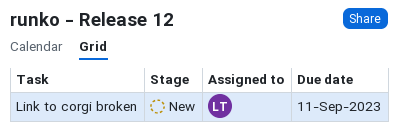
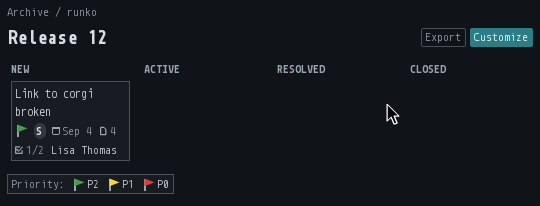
Link to corgi broken, due: Sep 11 -> Sep 4

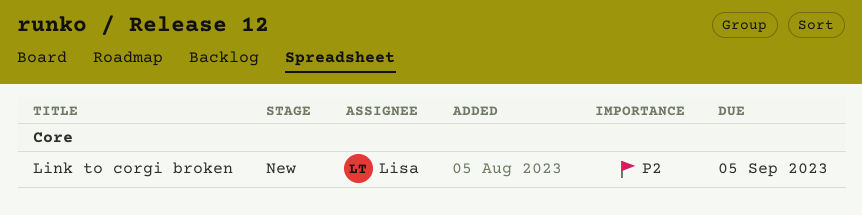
Link to corgi broken, due: Sep 4 -> Sep 5

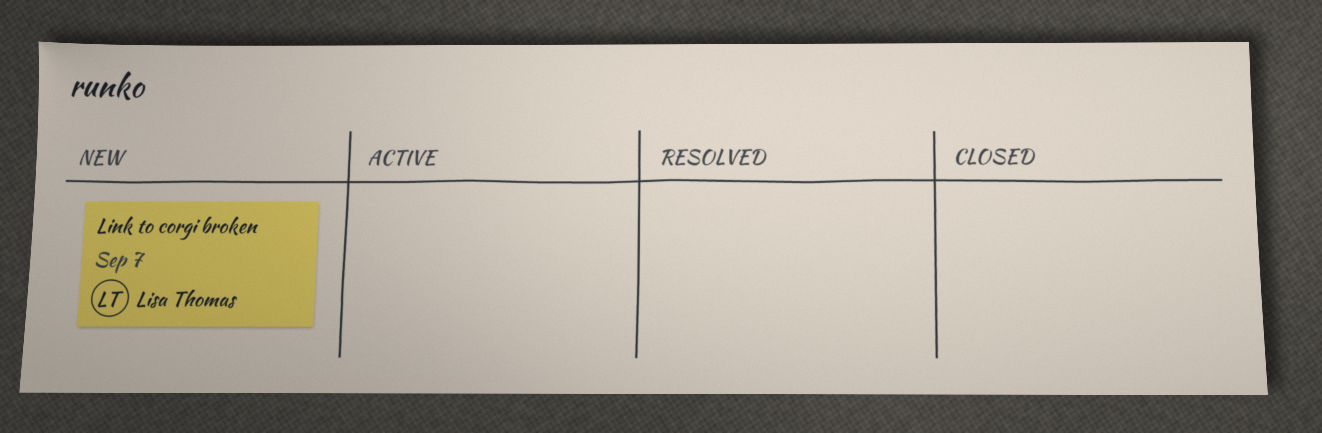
Link to corgi broken, due: Sep 5 -> Sep 7

